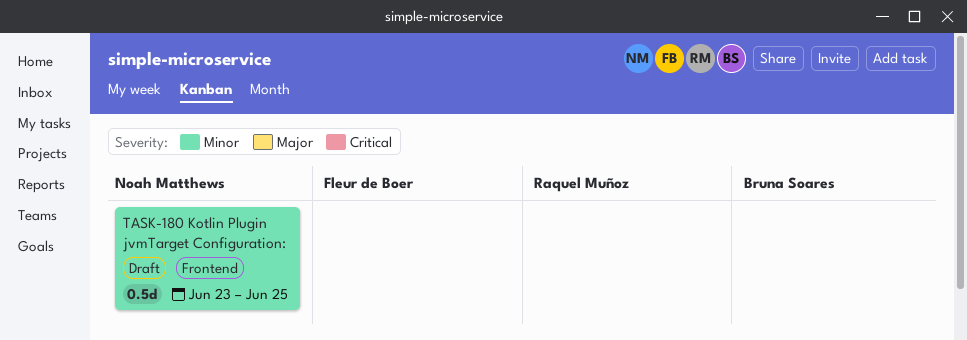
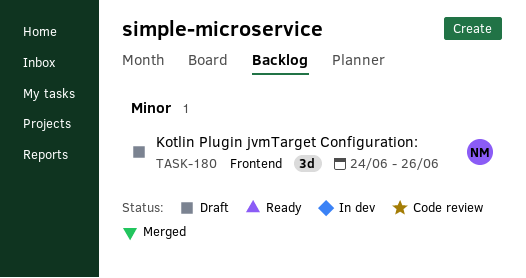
TASK-180, estimate: 0.5d -> 3d
TASK-180, start: Jun 23 -> Jun 24
TASK-180, due: Jun 25 -> Jun 26

